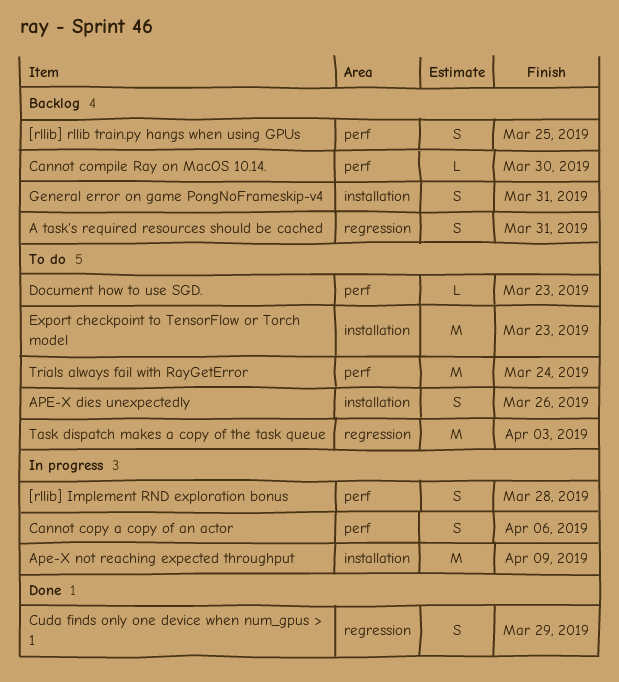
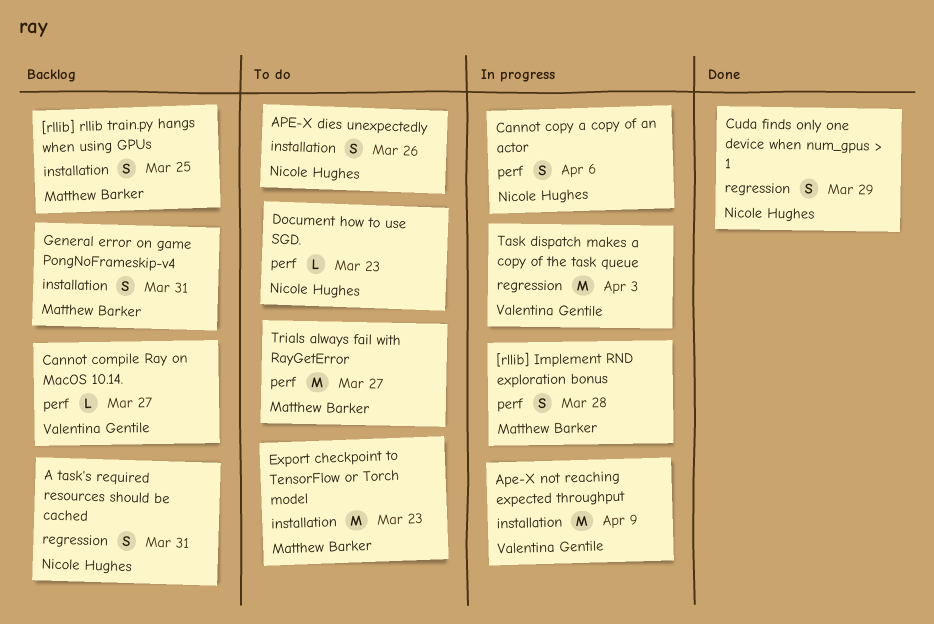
[rllib] rllib train.py hangs when using GPUs, label: perf -> installation
Cannot compile Ray on MacOS 10.14., due: Mar 30 -> Mar 27
Task dispatch makes a copy of the task queue, status: To do -> In progress
Trials always fail with RayGetError, due: Mar 24 -> Mar 27

